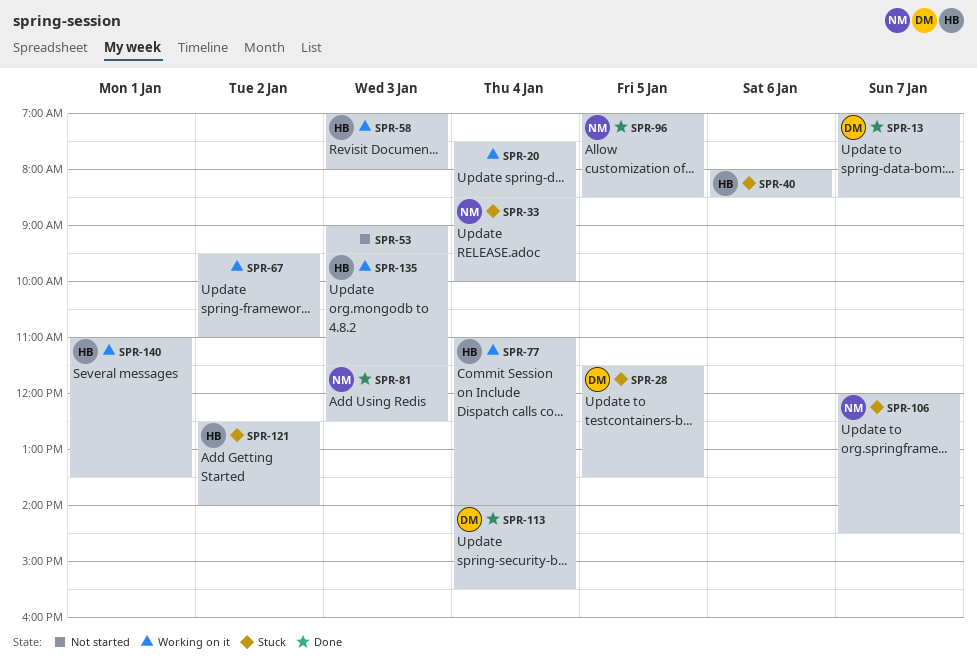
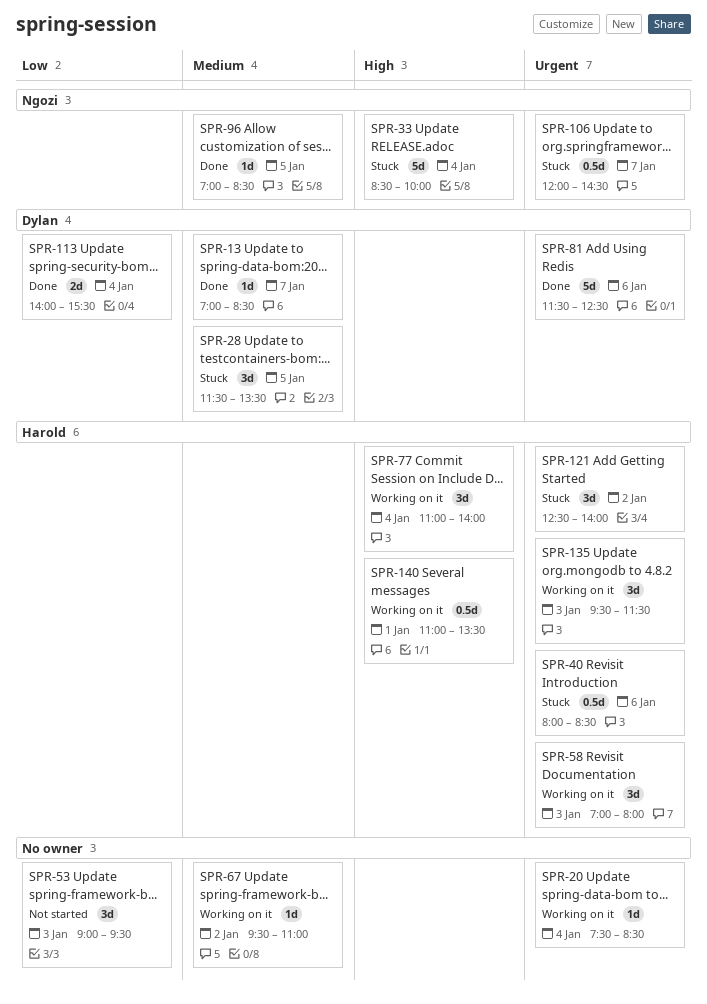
SPR-81, owner: Ngozi -> Dylan
SPR-81, day: Jan 3 -> Jan 6

